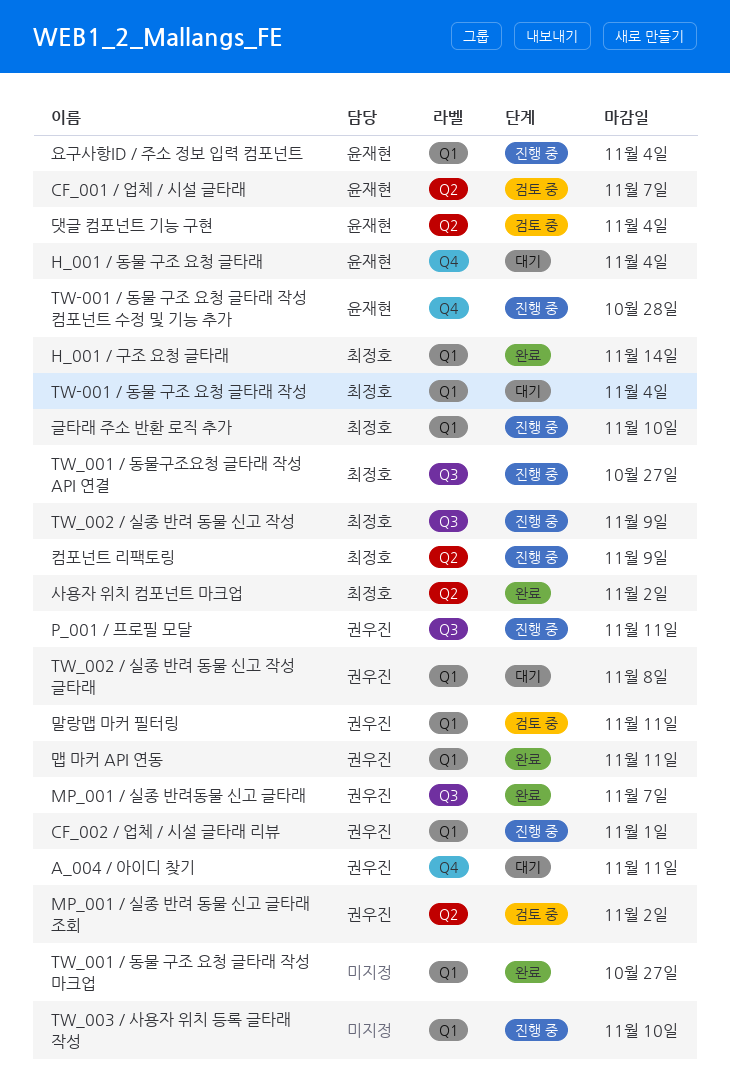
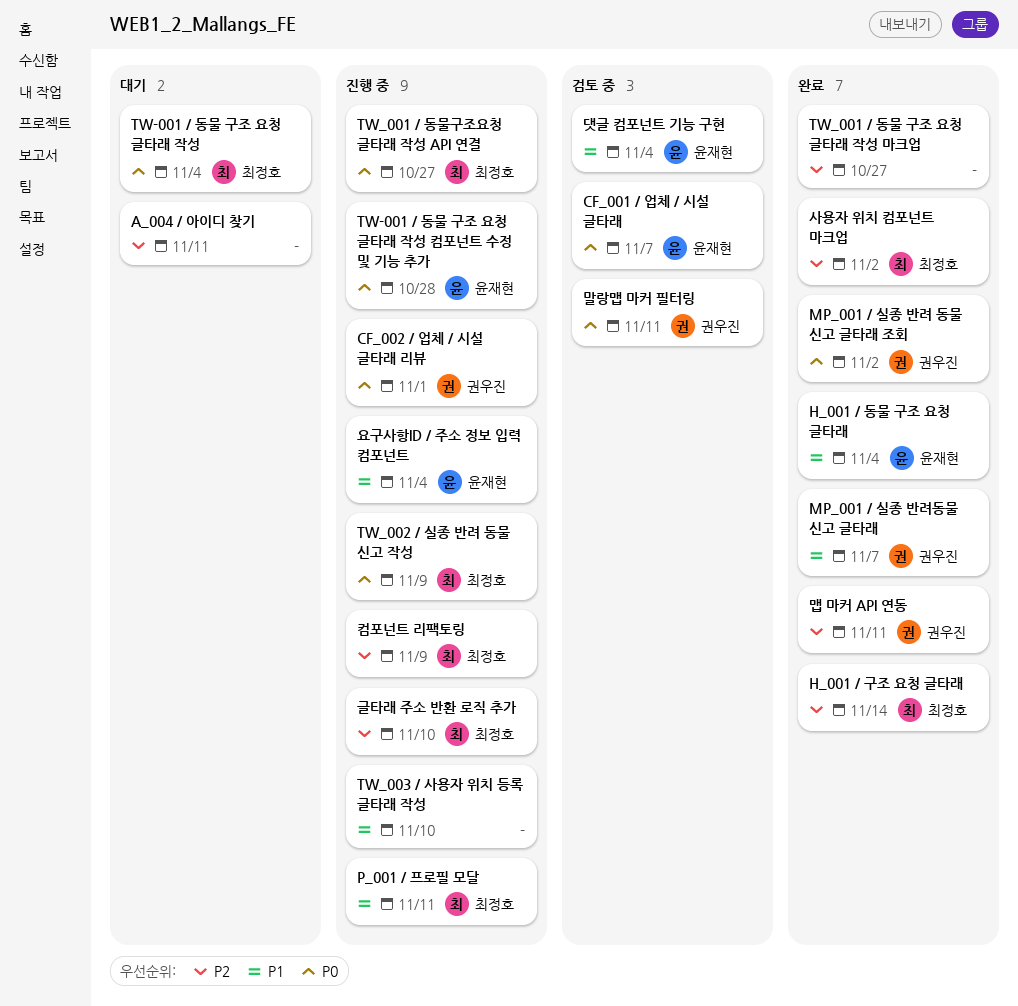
A_004 / 아이디 찾기, owner: 권우진 -> none
H_001 / 동물 구조 요청 글타래, status: 대기 -> 완료
MP_001 / 실종 반려 동물 신고 글타래 조회, status: 검토 중 -> 완료
P_001 / 프로필 모달, owner: 권우진 -> 최정호
TW_002 / 실종 반려 동물 신고 작성 글타래: present -> none

